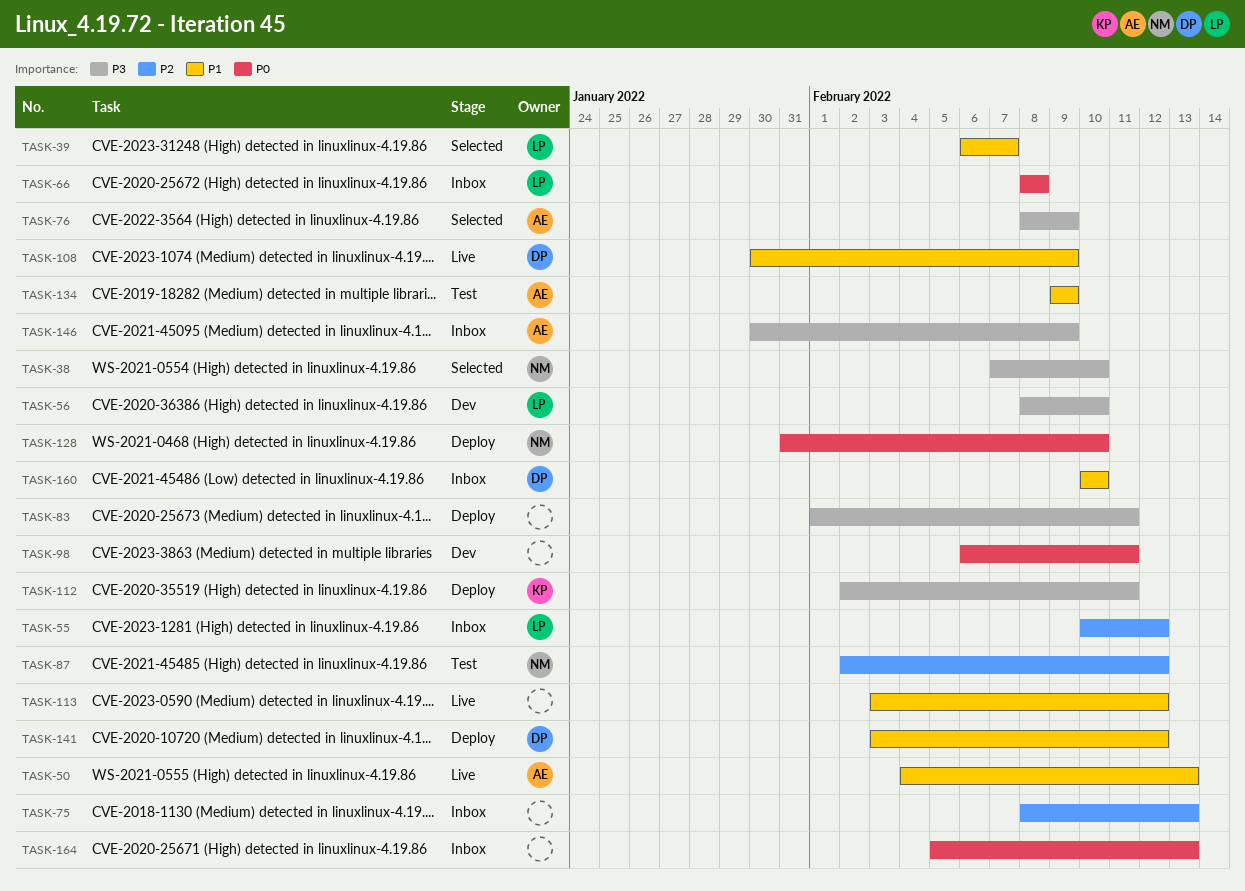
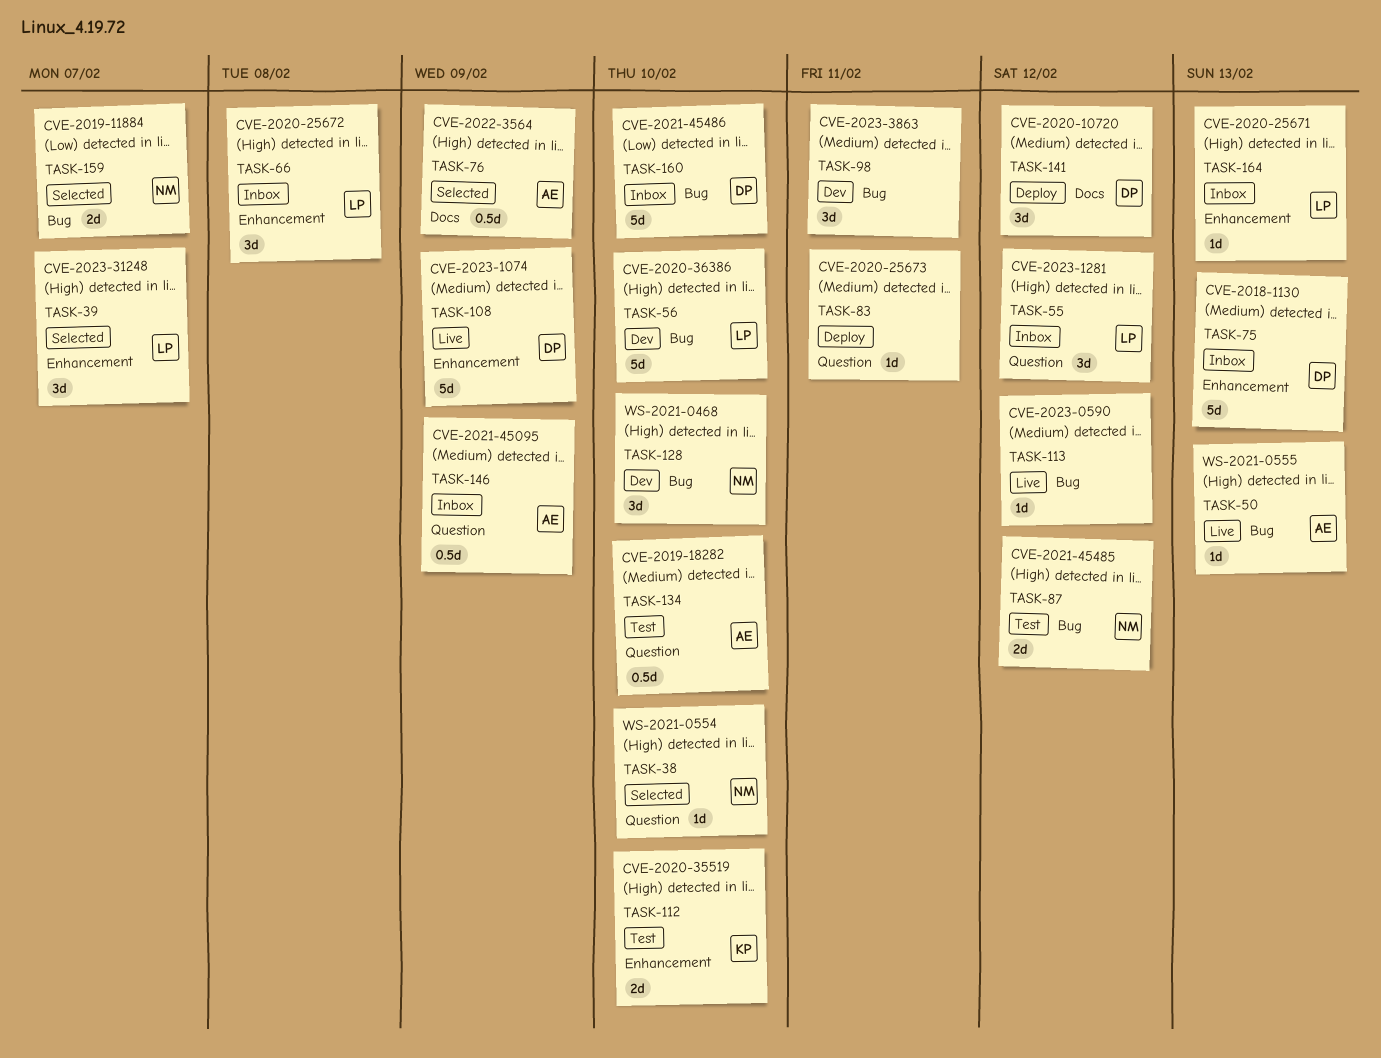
TASK-75, owner: none -> DP
TASK-112, status: Deploy -> Test
TASK-112, due: Feb 11 -> Feb 10
TASK-128, status: Deploy -> Dev
TASK-134, due: Feb 9 -> Feb 10
TASK-159: none -> present
TASK-164, owner: none -> LP

